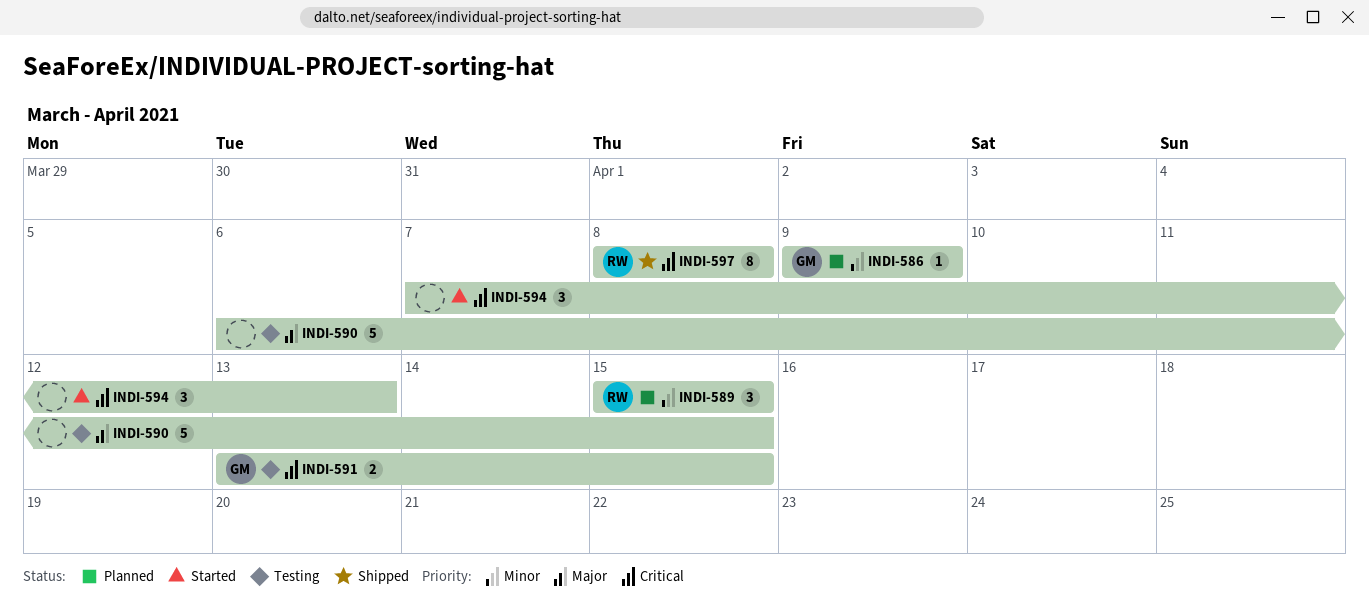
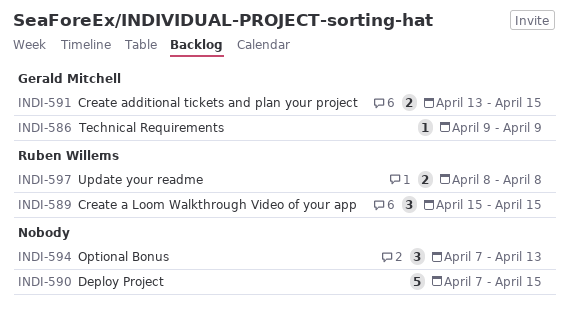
INDI-590, start: Apr 6 -> Apr 7
INDI-597, estimate: 8 -> 2

